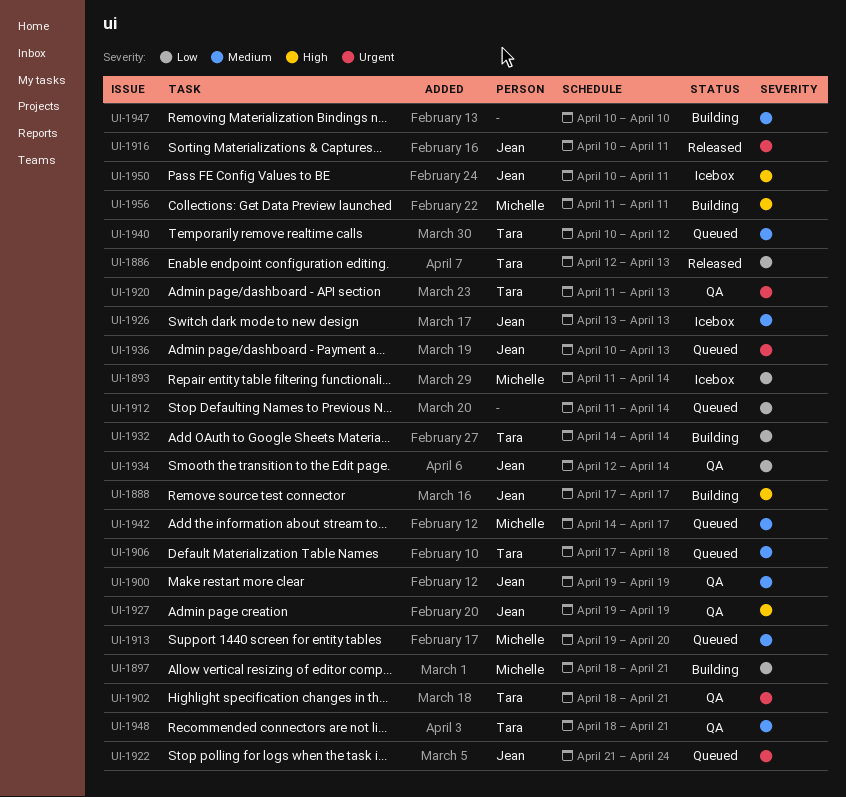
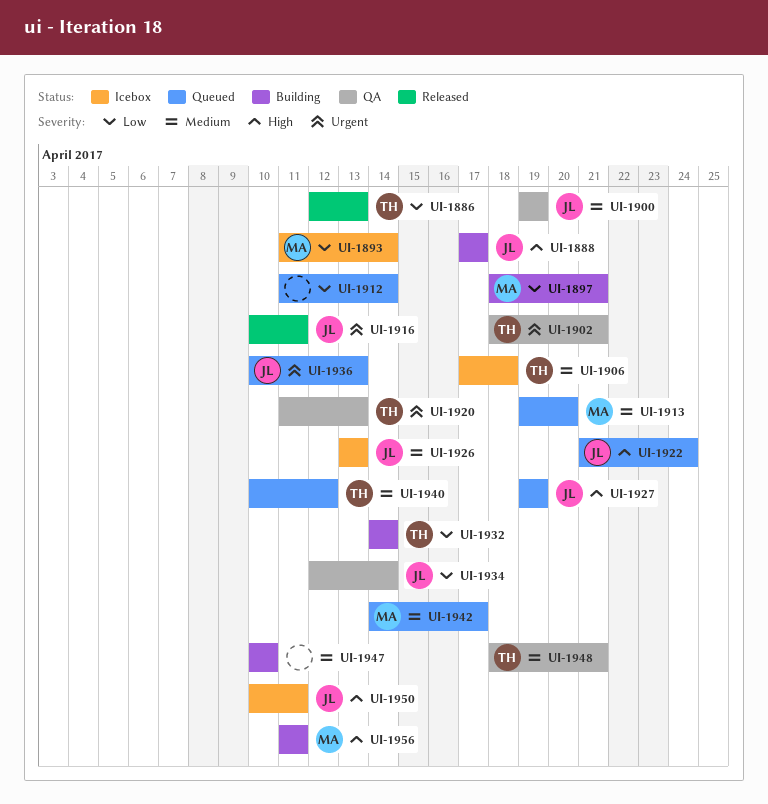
UI-1906, status: Queued -> Icebox
UI-1922, priority: Urgent -> High
UI-1927, status: QA -> Queued

